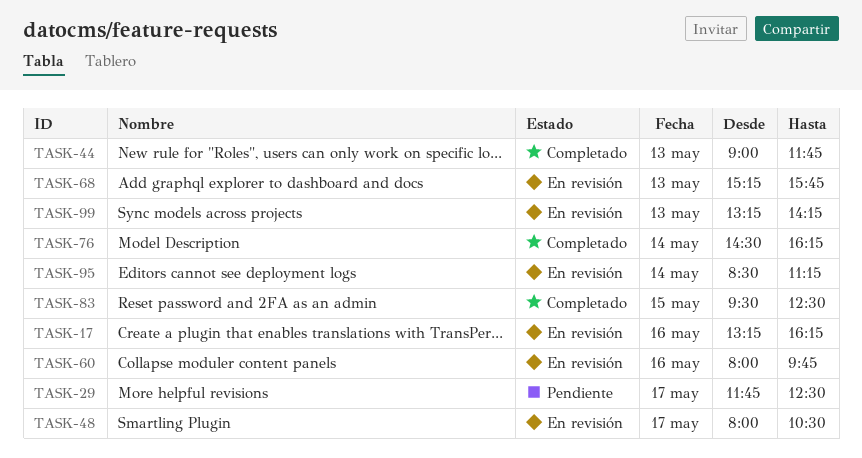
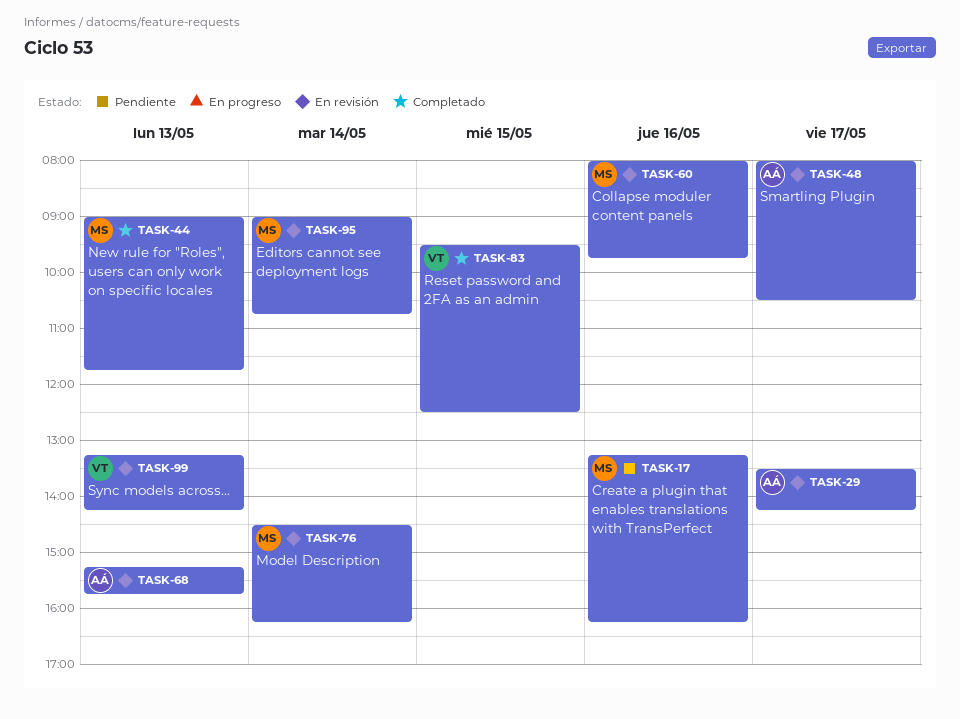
TASK-17, status: En revisión -> Pendiente
TASK-29, status: Pendiente -> En revisión
TASK-29, begins: 11:45 -> 13:30
TASK-29, ends: 12:30 -> 14:15
TASK-76, status: Completado -> En revisión
TASK-95, begins: 08:30 -> 09:00
TASK-95, ends: 11:15 -> 10:45

